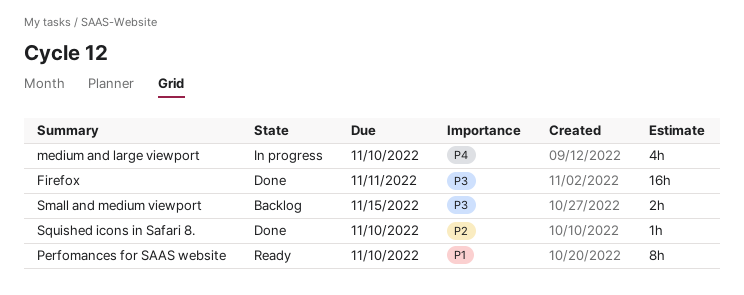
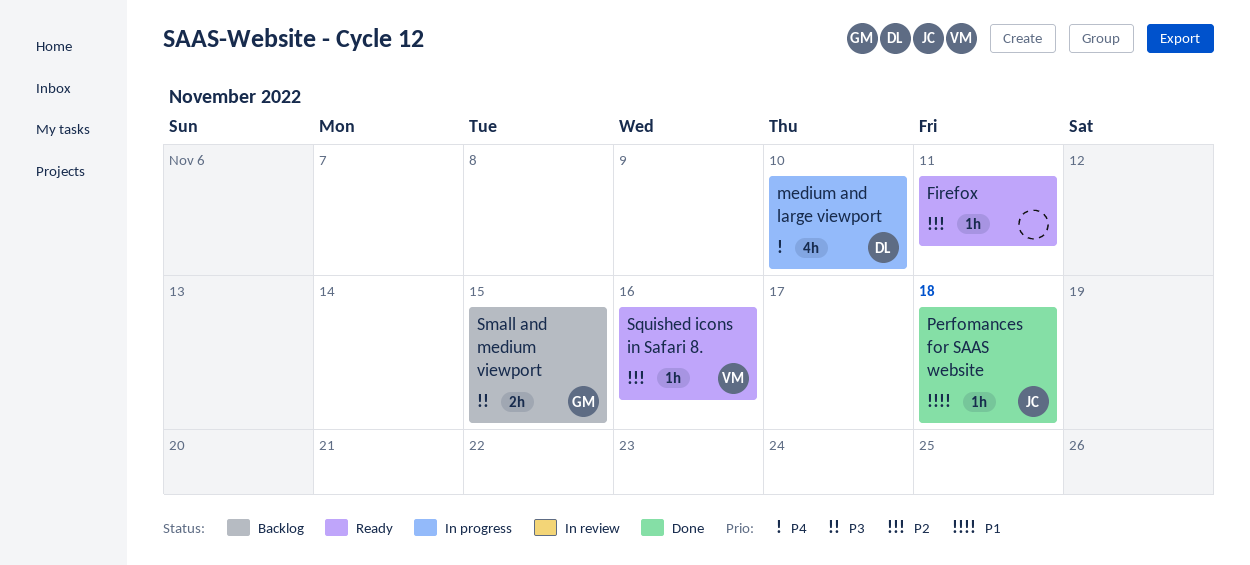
Firefox, status: Done -> Ready
Firefox, priority: P3 -> P2
Firefox, estimate: 16h -> 1h
Perfomances for SAAS website, status: Ready -> Done
Perfomances for SAAS website, estimate: 8h -> 1h
Perfomances for SAAS website, due: Nov 10 -> Nov 18
Squished icons in Safari 8., status: Done -> Ready
Squished icons in Safari 8., due: Nov 10 -> Nov 16

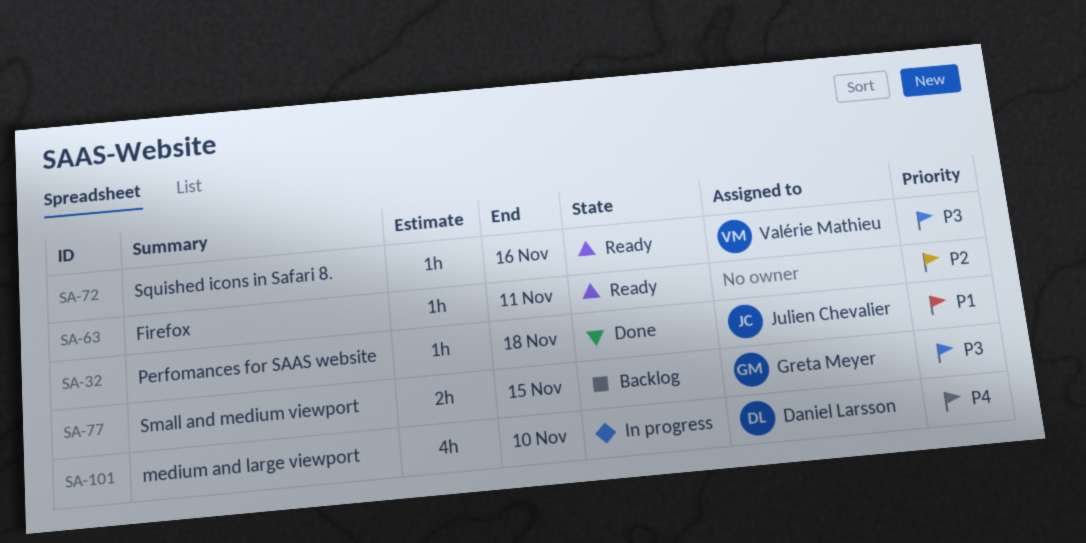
Squished icons in Safari 8., priority: P2 -> P3

